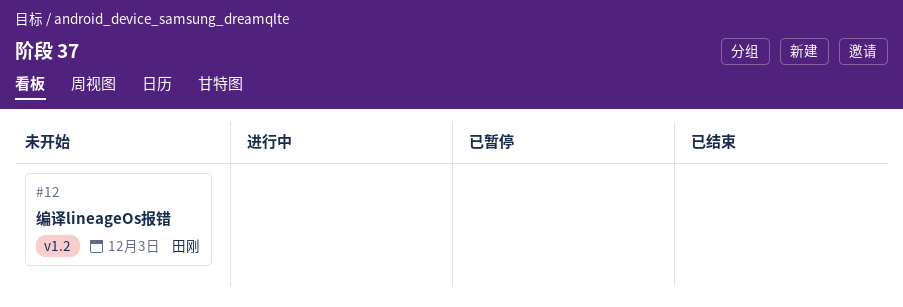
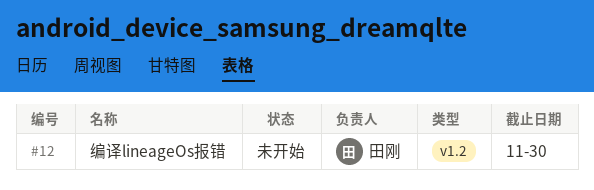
#12, due: Dec 3 -> Nov 30

